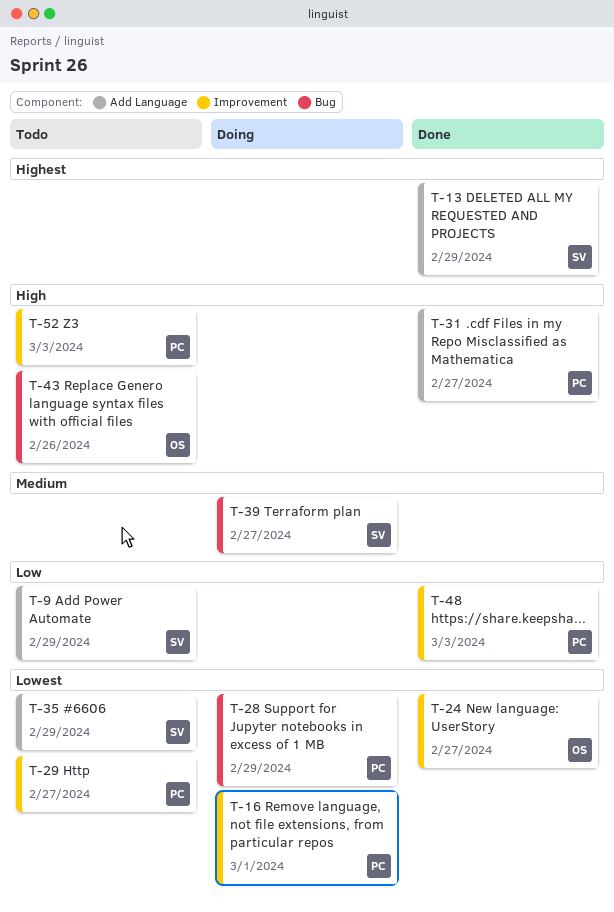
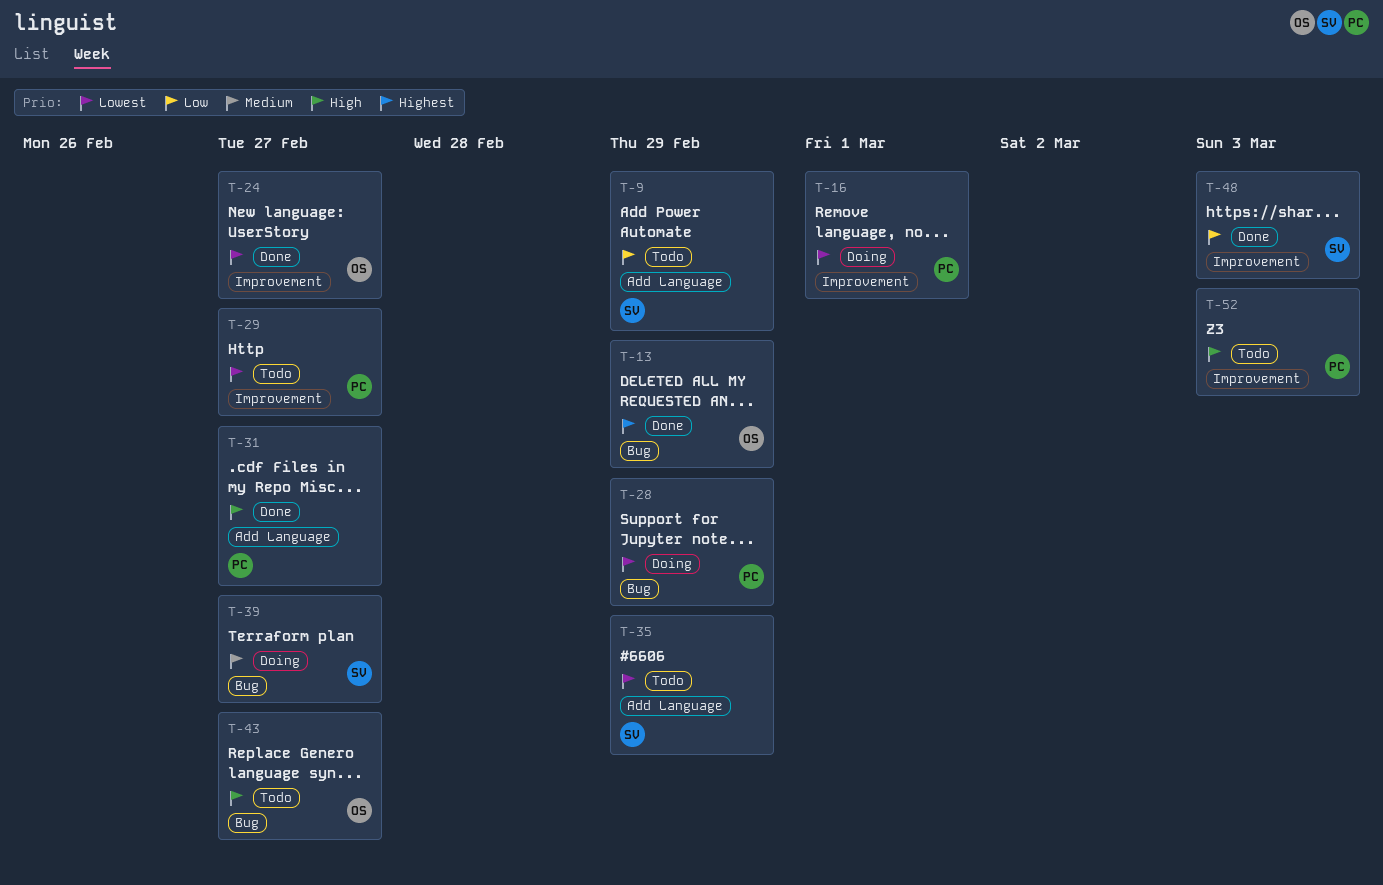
T-13, owner: SV -> OS
T-13, label: Add Language -> Bug
T-43, due: Feb 26 -> Feb 27
T-48, owner: PC -> SV

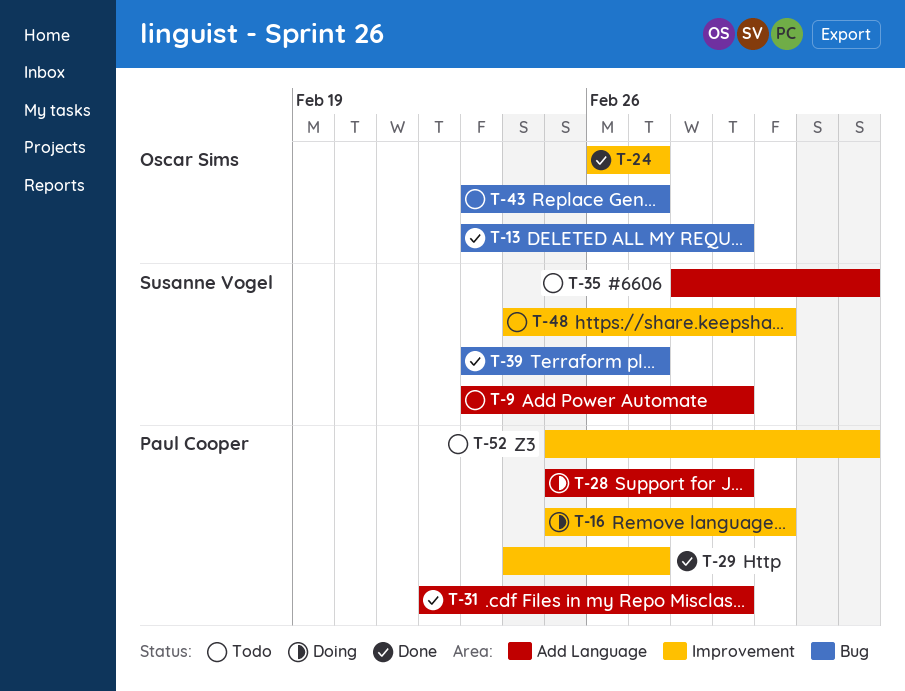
T-28, label: Bug -> Add Language
T-29, status: Todo -> Done
T-31, due: Feb 27 -> Feb 29
T-35, due: Feb 29 -> Mar 3
T-39, status: Doing -> Done
T-48, status: Done -> Todo
T-48, due: Mar 3 -> Mar 1

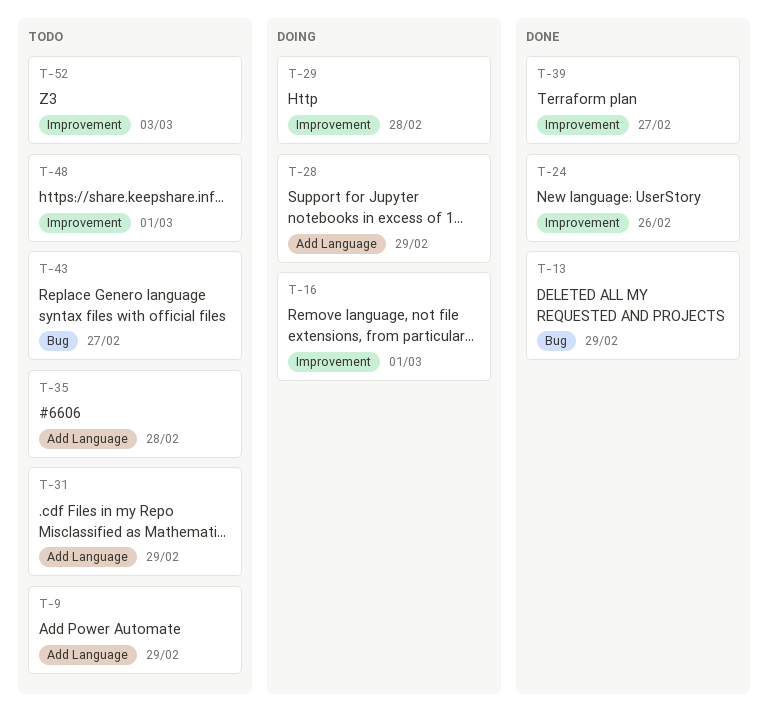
T-24, due: Feb 27 -> Feb 26
T-29, status: Done -> Doing
T-29, due: Feb 27 -> Feb 28
T-31, status: Done -> Todo
T-35, due: Mar 3 -> Feb 28
T-39, label: Bug -> Improvement

